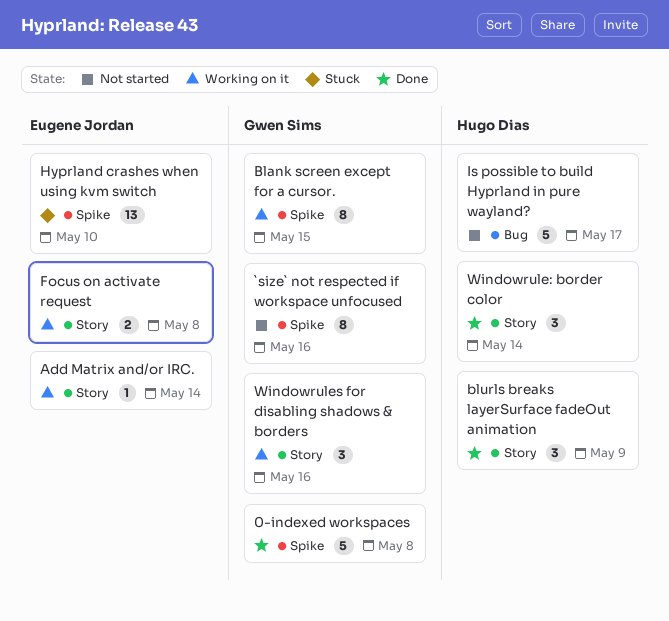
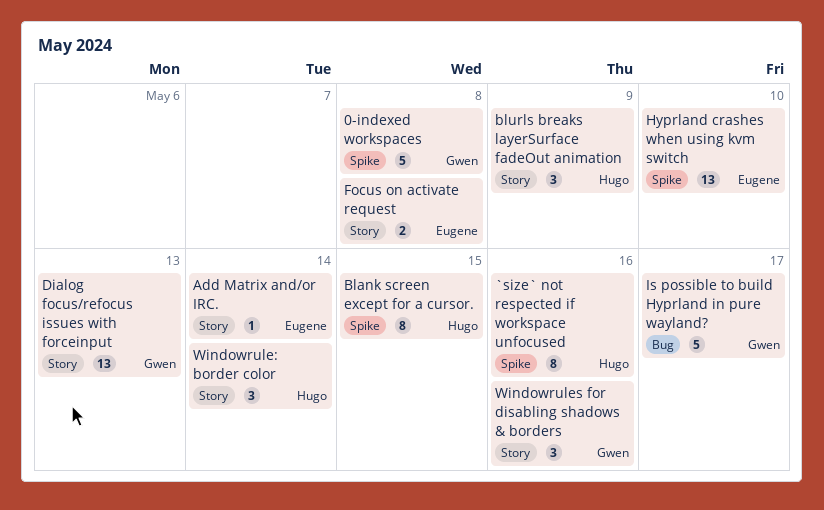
`size` not respected if workspace unfocused, owner: Gwen Sims -> Hugo Dias
Blank screen except for a cursor., owner: Gwen Sims -> Hugo Dias
Dialog focus/refocus issues with forceinput: none -> present
Is possible to build Hyprland in pure wayland?, owner: Hugo Dias -> Gwen Sims

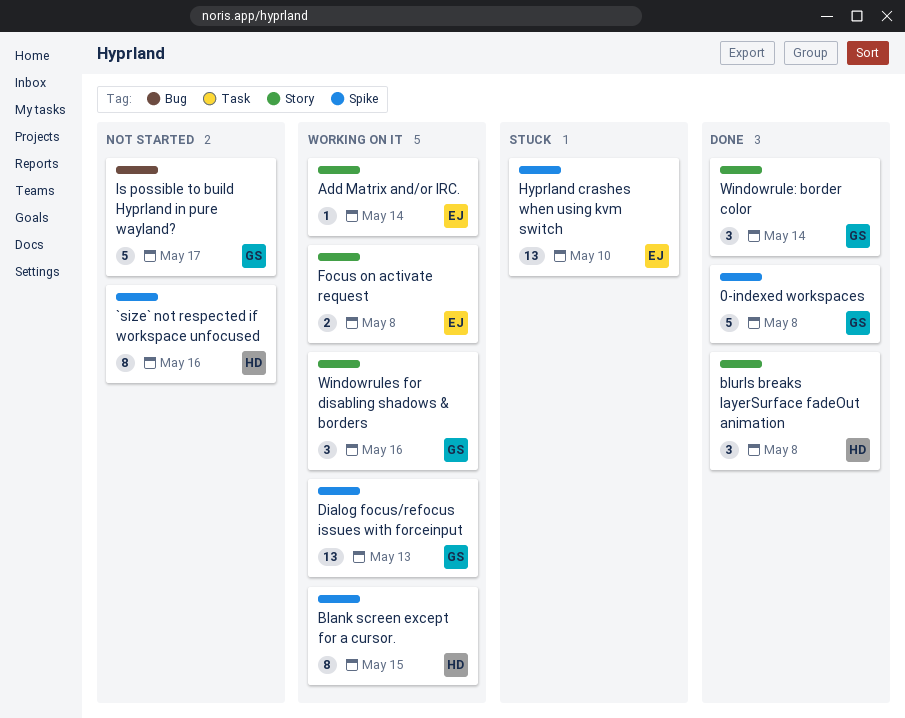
blurls breaks layerSurface fadeOut animation, due: May 9 -> May 8
Dialog focus/refocus issues with forceinput, label: Story -> Spike
Windowrule: border color, owner: Hugo -> Gwen

